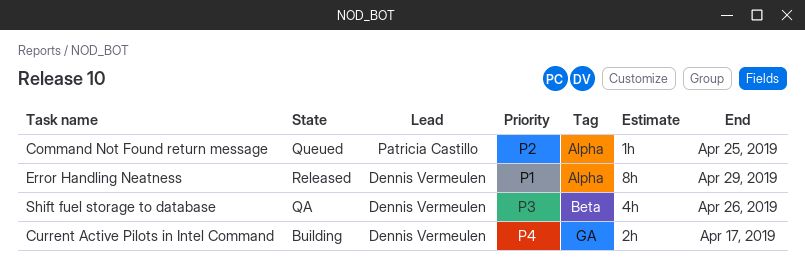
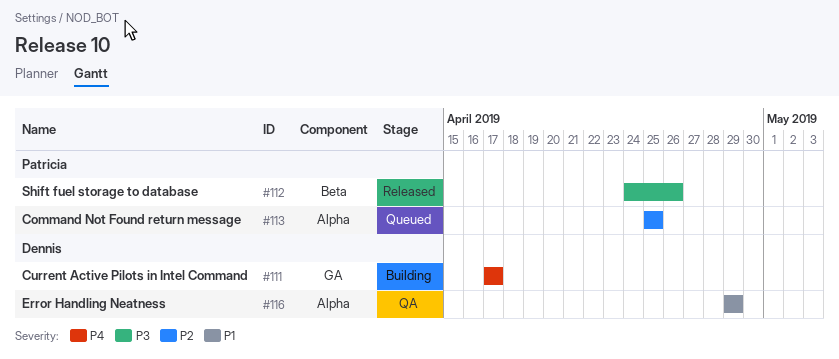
Error Handling Neatness, status: Released -> QA
Shift fuel storage to database, status: QA -> Released
Shift fuel storage to database, owner: Dennis Vermeulen -> Patricia Castillo

